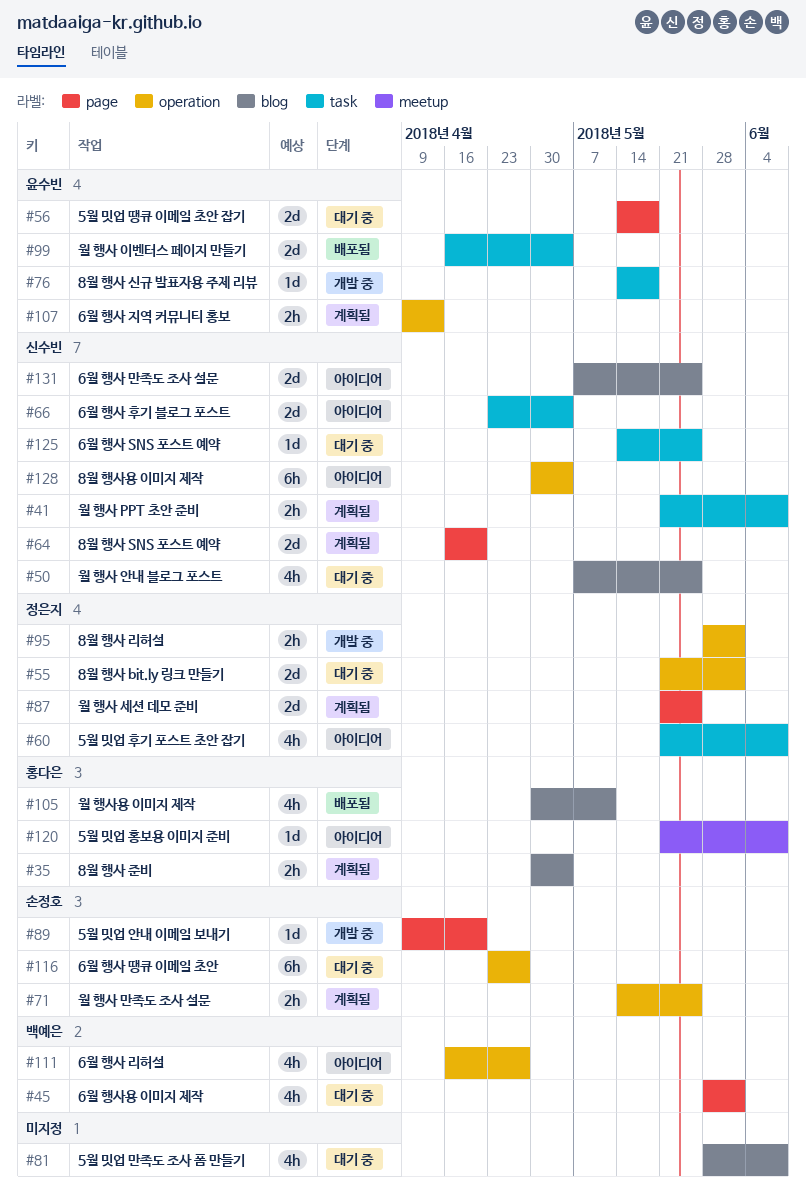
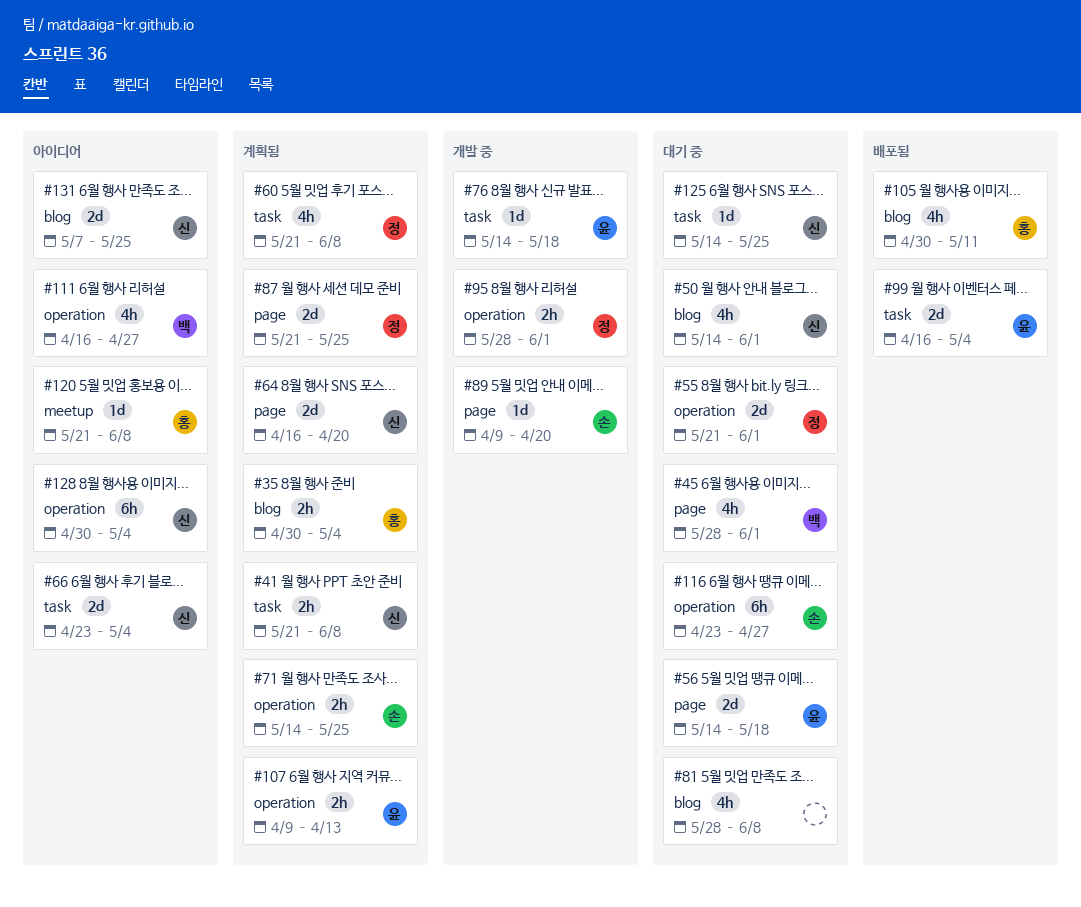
#50, start: May 7 -> May 14
#50, due: May 25 -> Jun 1
#60, status: 아이디어 -> 계획됨

